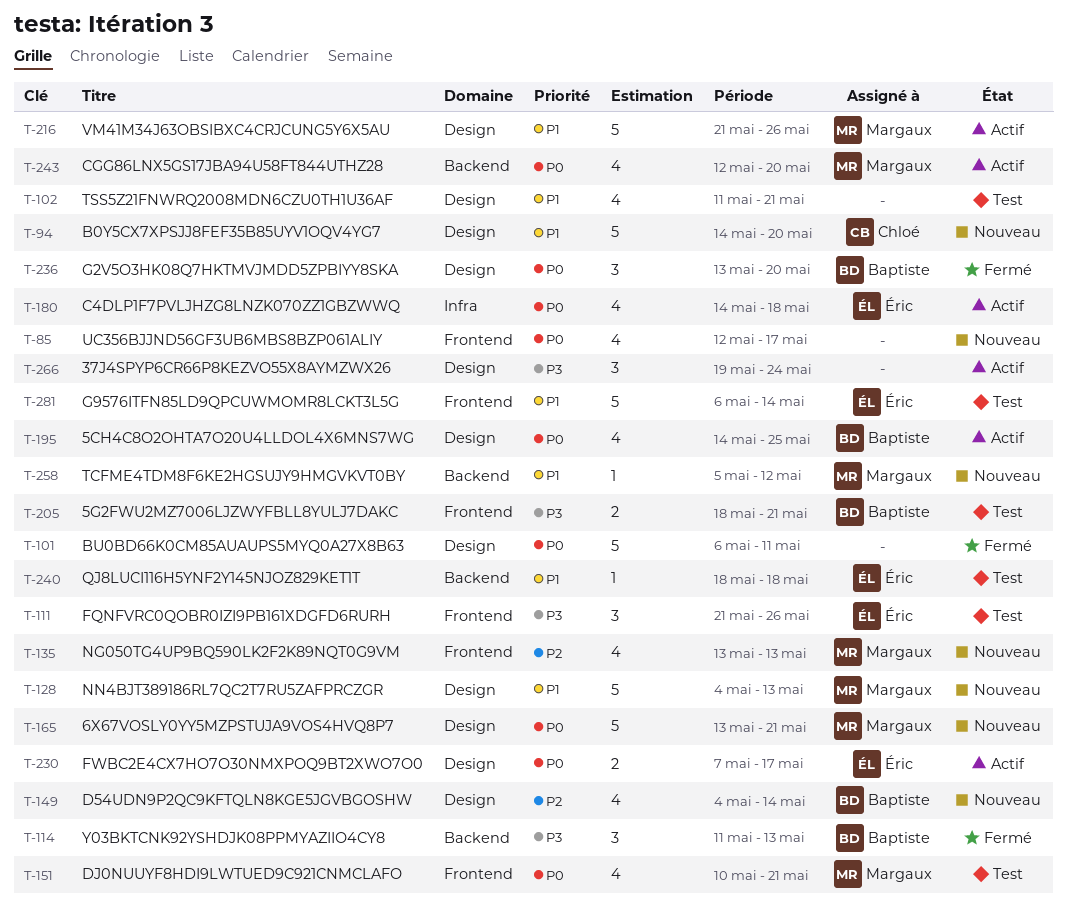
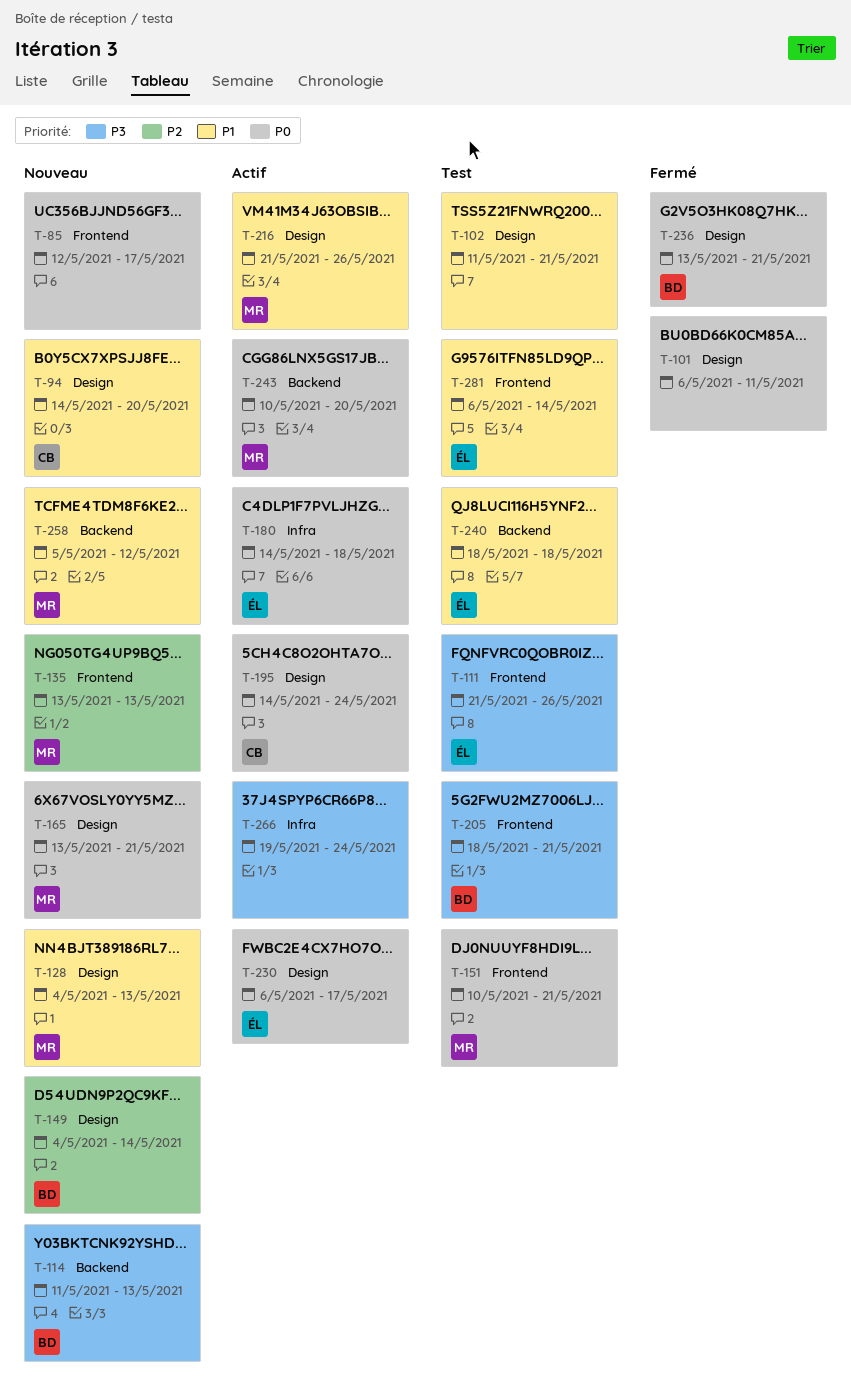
T-114, status: Fermé -> Nouveau
T-195, owner: Baptiste -> Chloé
T-195, due: May 25 -> May 24
T-230, start: May 7 -> May 6
T-236, due: May 20 -> May 21
T-243, start: May 12 -> May 10
T-266, label: Design -> Infra

